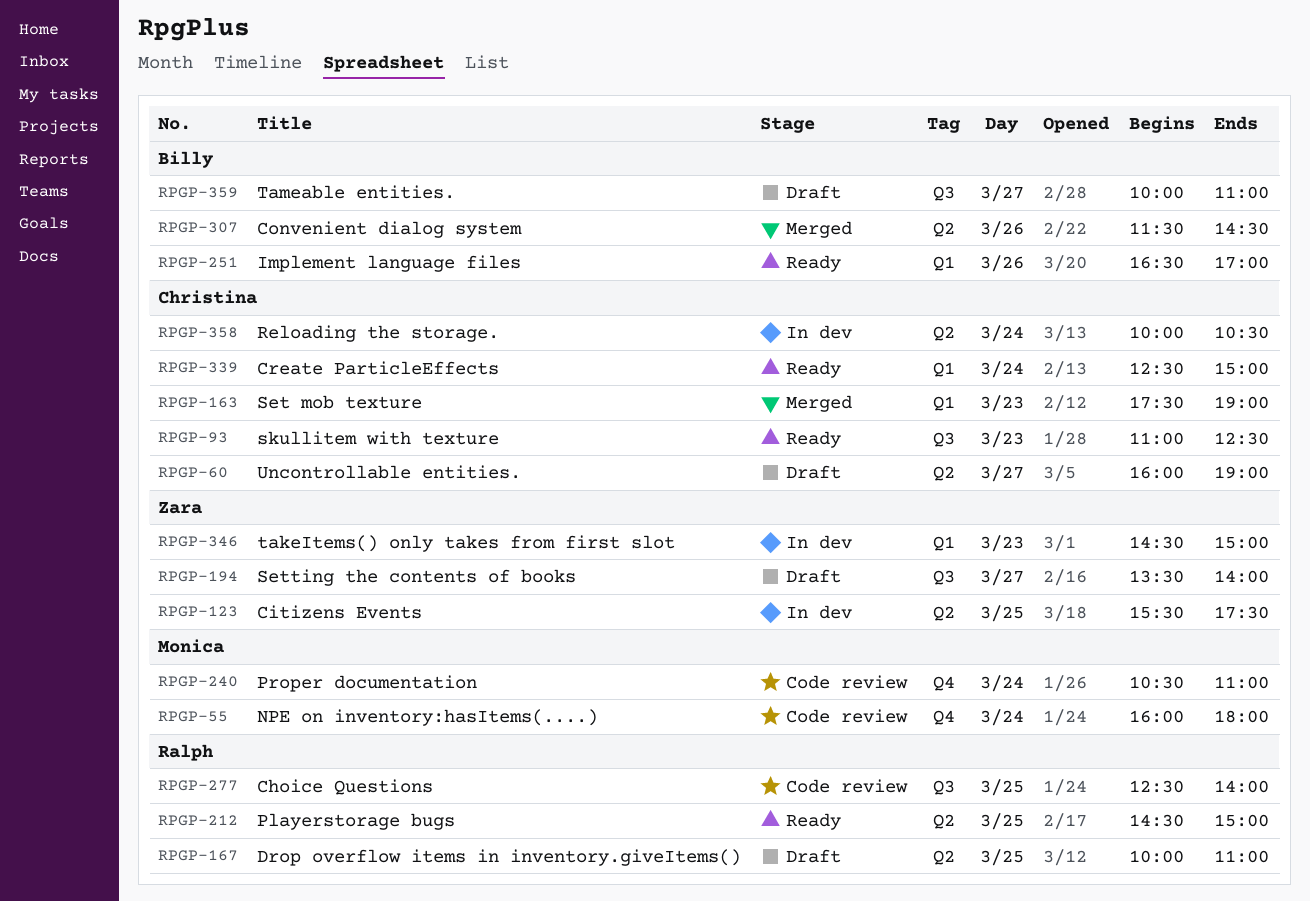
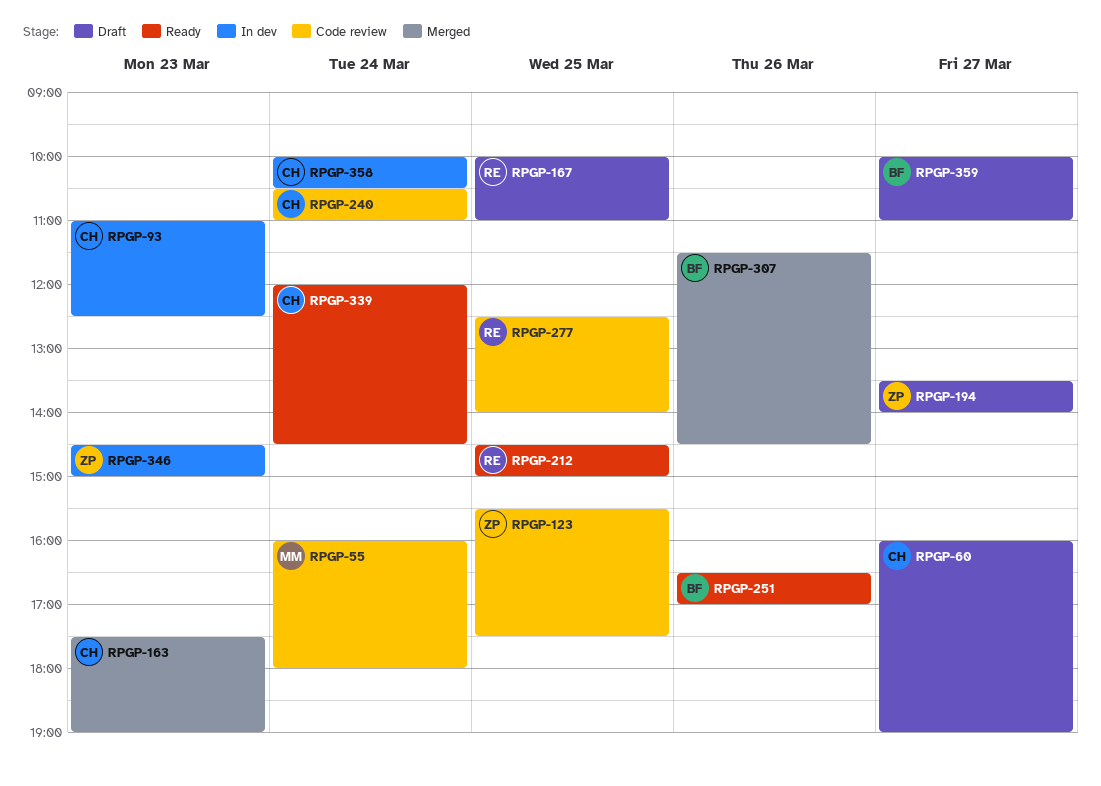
RPGP-93, status: Ready -> In dev
RPGP-123, status: In dev -> Code review
RPGP-240, owner: Monica -> Christina
RPGP-339, begins: 12:30 -> 12:00
RPGP-339, ends: 15:00 -> 14:30

